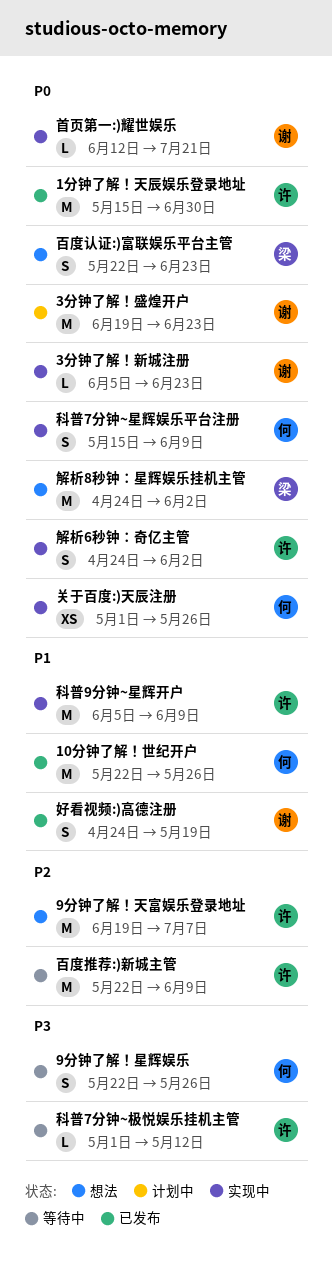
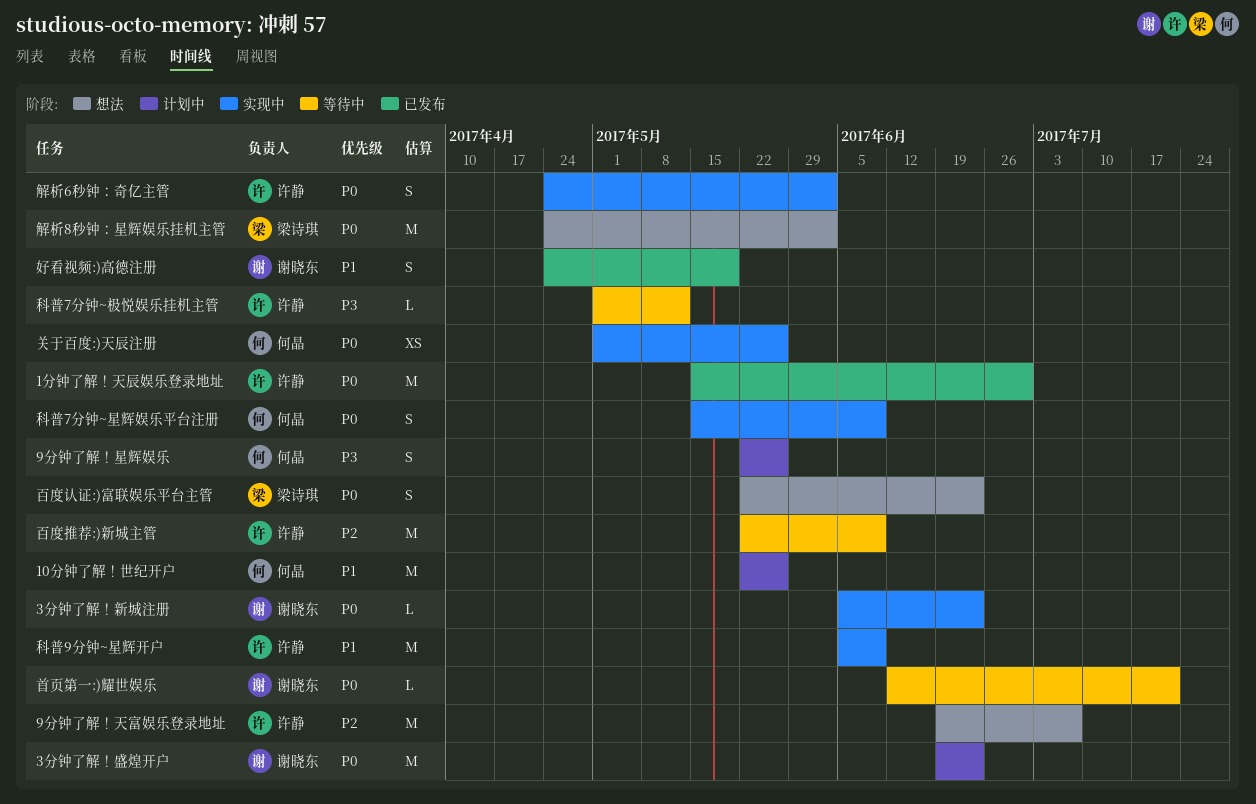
10分钟了解！世纪开户, status: 已发布 -> 计划中
9分钟了解！星辉娱乐, status: 等待中 -> 计划中
首页第一:)耀世娱乐, status: 实现中 -> 等待中

